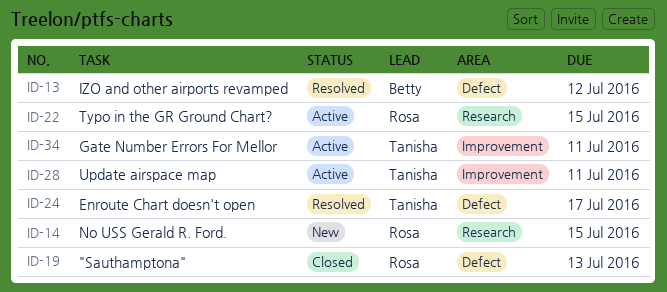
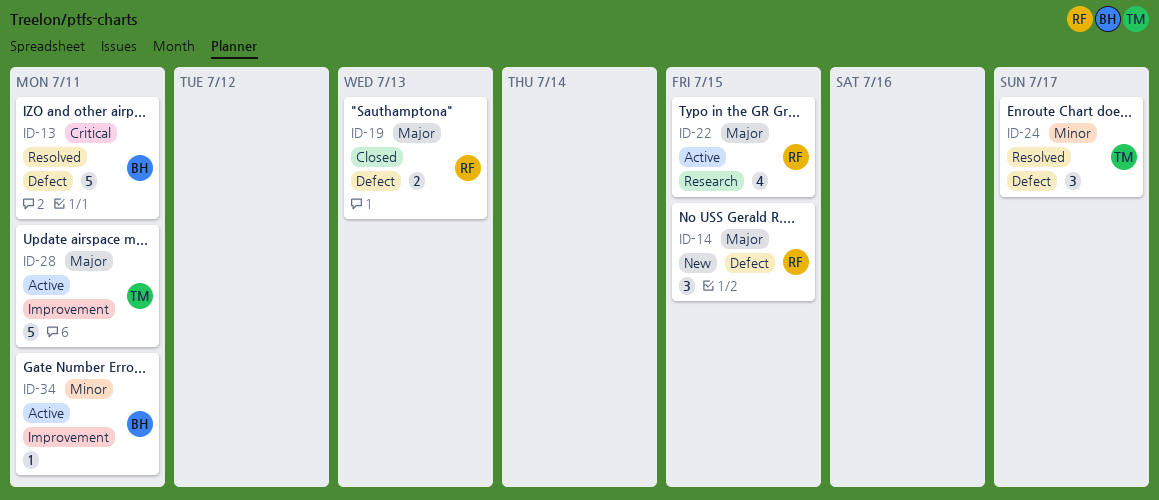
ID-13, due: Jul 12 -> Jul 11
ID-14, label: Research -> Defect
ID-34, owner: Tanisha -> Betty

